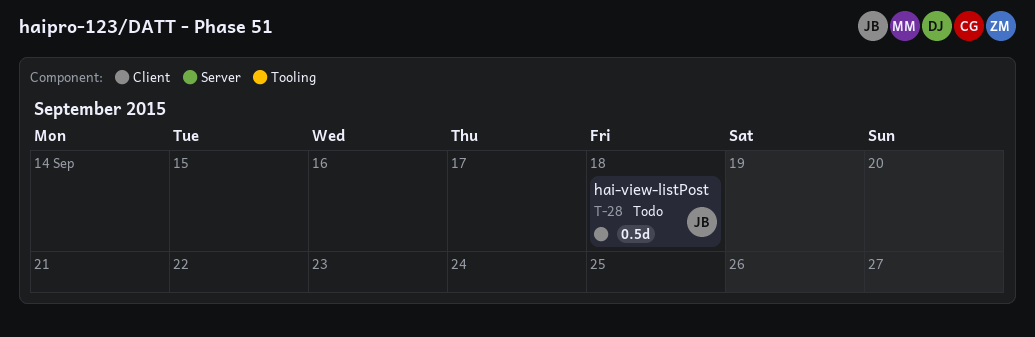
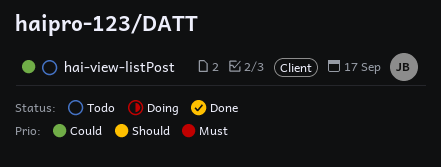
hai-view-listPost, due: Sep 18 -> Sep 17

